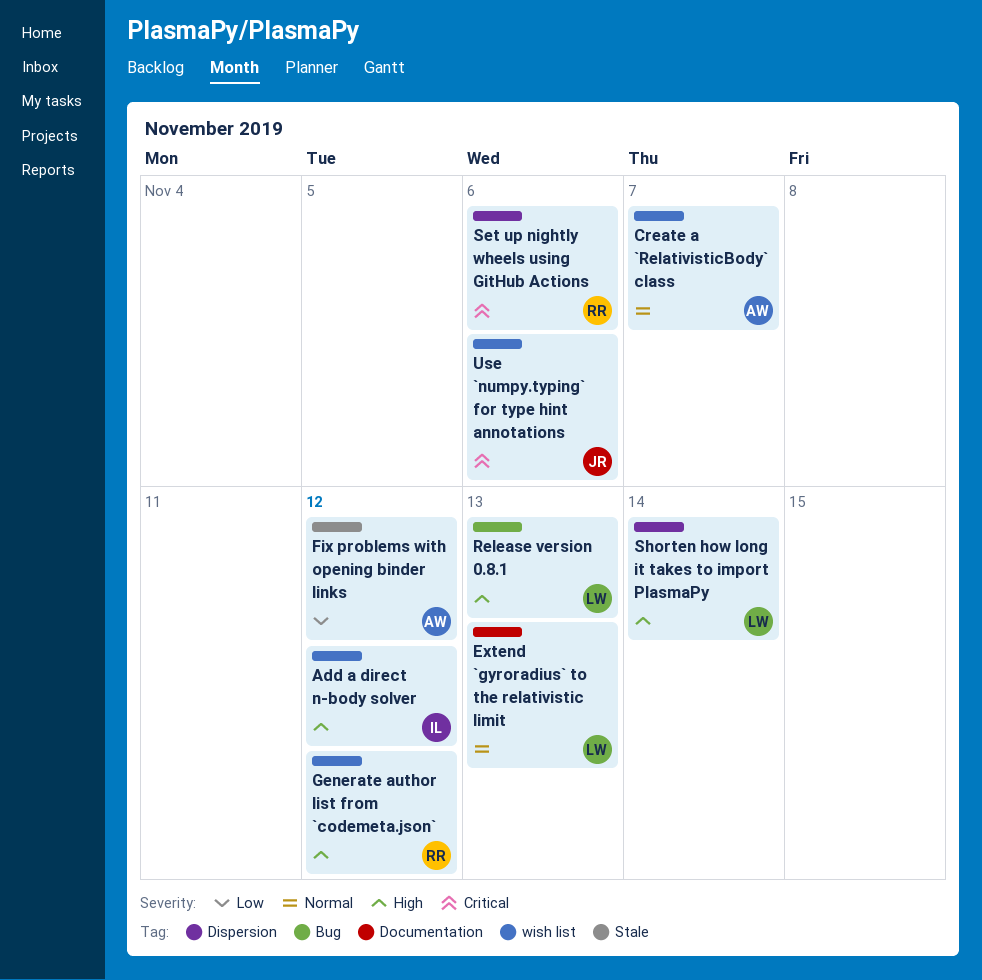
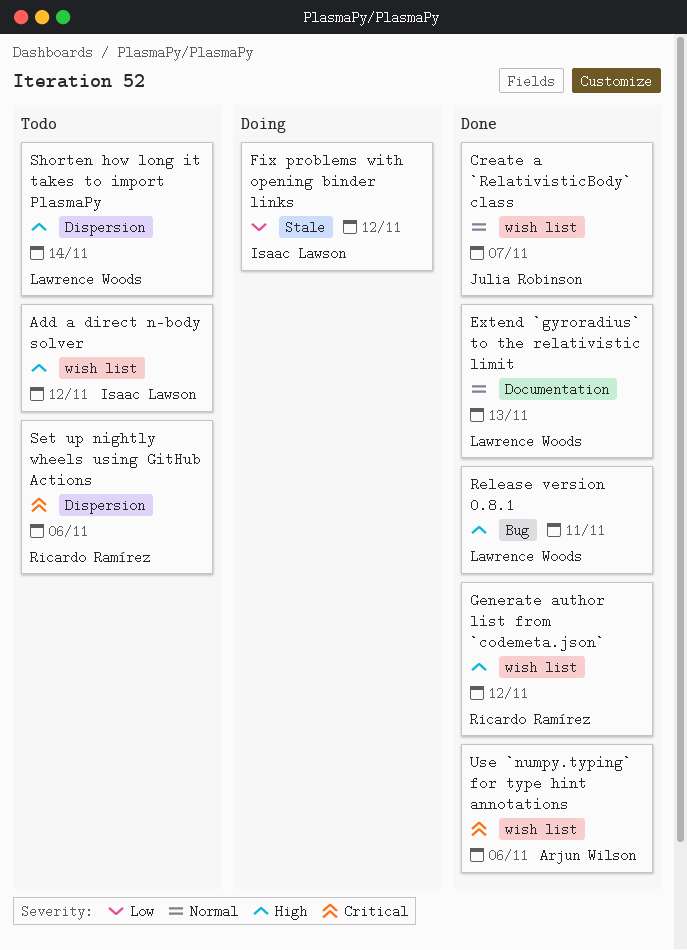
Create a `RelativisticBody` class, owner: Arjun Wilson -> Julia Robinson
Fix problems with opening binder links, owner: Arjun Wilson -> Isaac Lawson
Release version 0.8.1, due: Nov 13 -> Nov 11
Use `numpy.typing` for type hint annotations, owner: Julia Robinson -> Arjun Wilson

